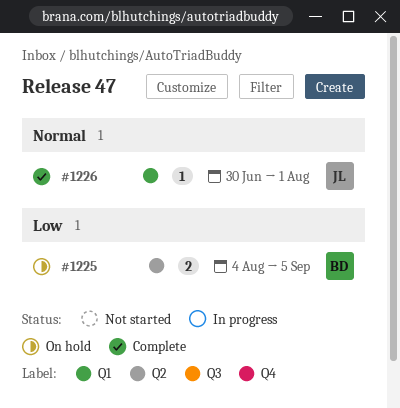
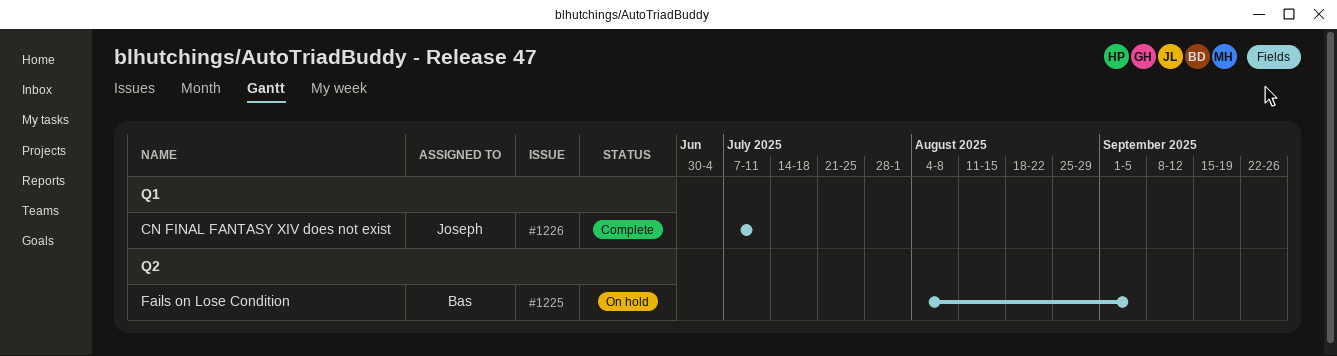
#1226, start: Jun 30 -> Jul 7
#1226, due: Aug 1 -> Jul 11

